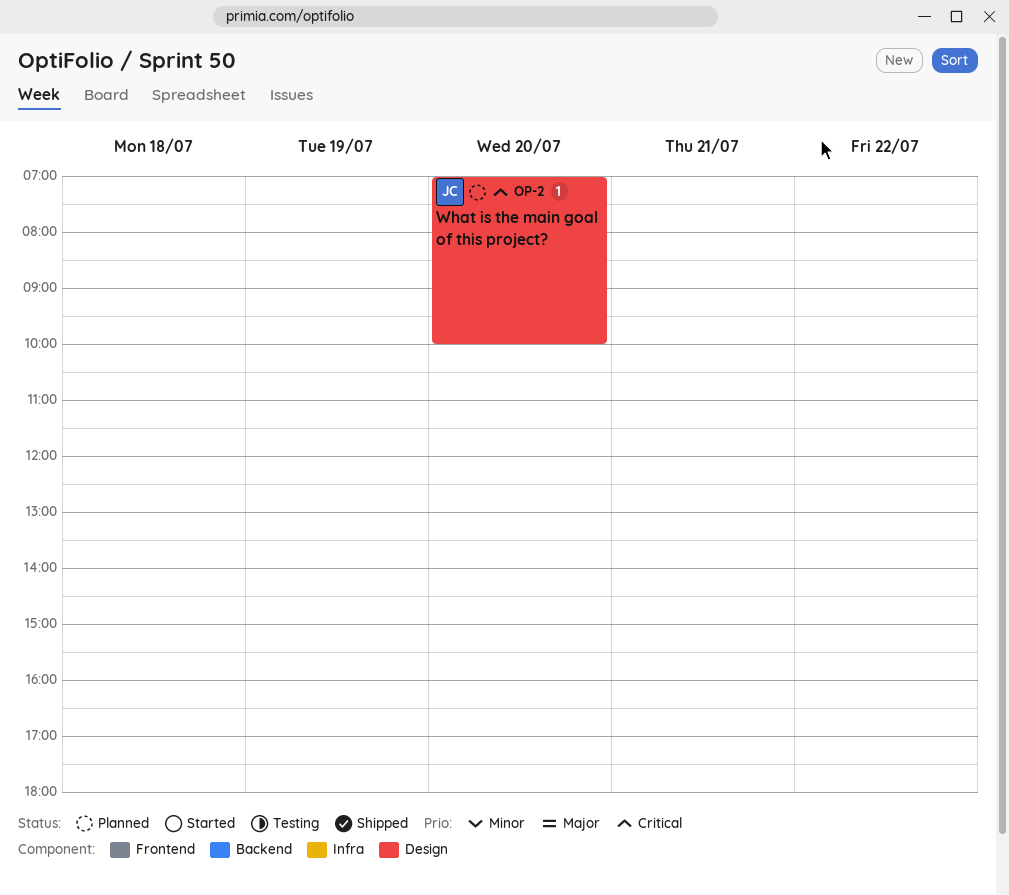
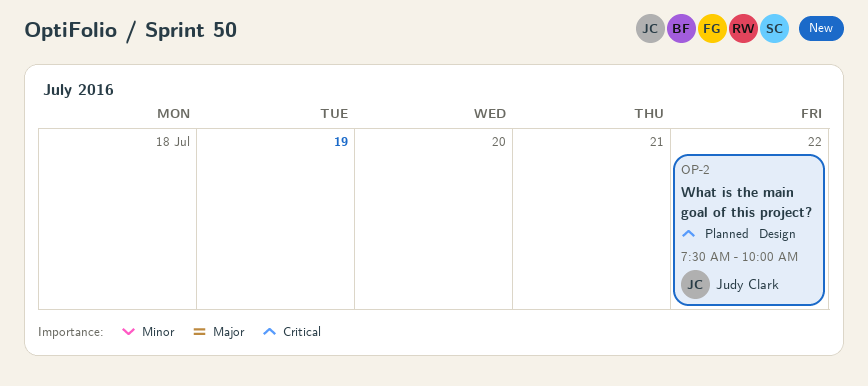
OP-2, day: Jul 20 -> Jul 22
OP-2, begins: 07:00 -> 07:30

